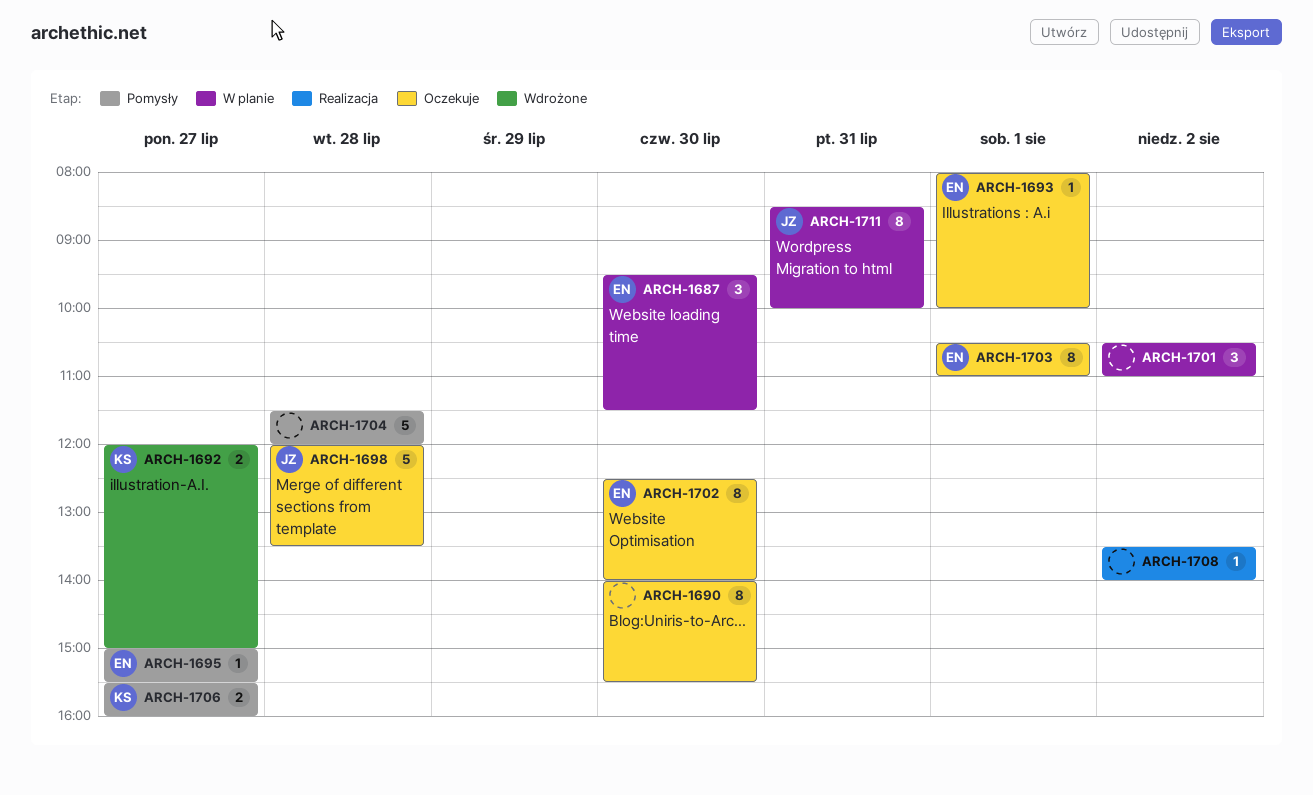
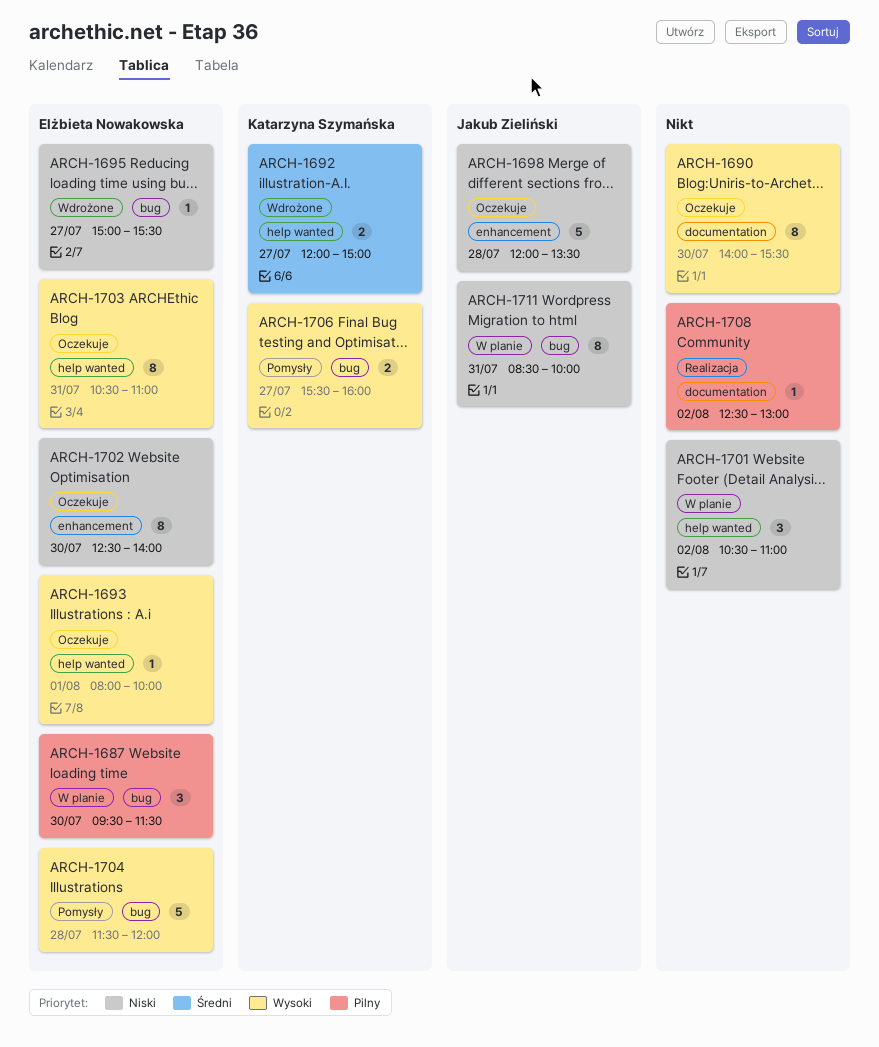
ARCH-1695, status: Pomysły -> Wdrożone
ARCH-1703, day: Aug 1 -> Jul 31
ARCH-1704, owner: none -> Elżbieta Nowakowska
ARCH-1708, begins: 13:30 -> 12:30
ARCH-1708, ends: 14:00 -> 13:00

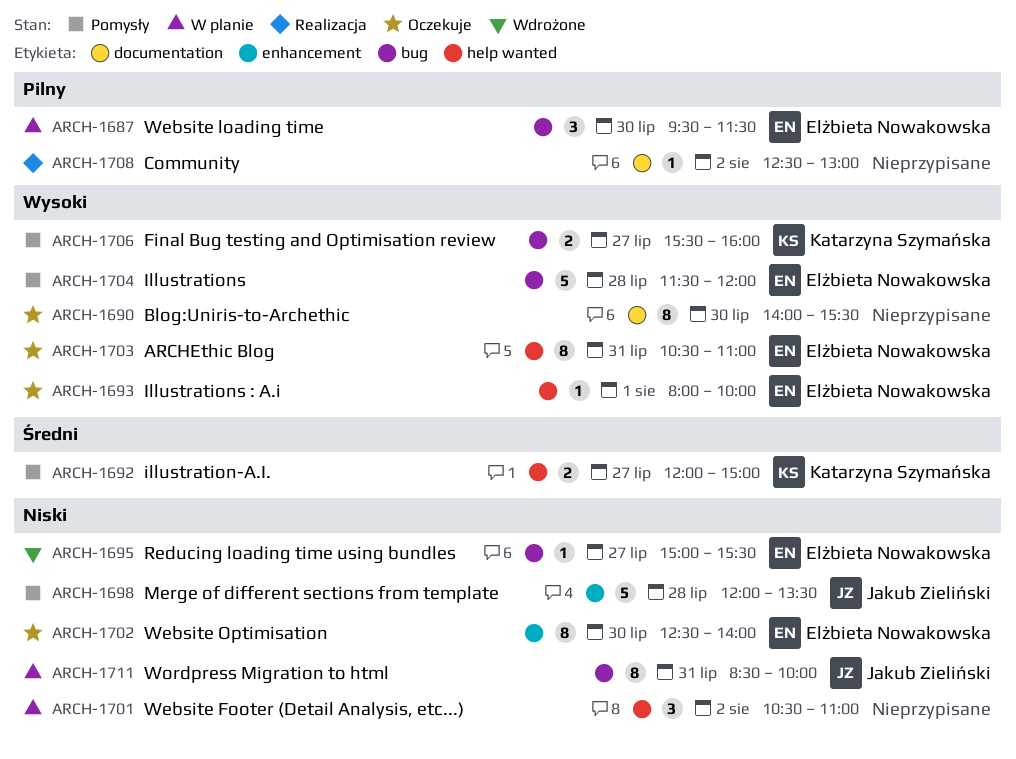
ARCH-1692, status: Wdrożone -> Pomysły
ARCH-1698, status: Oczekuje -> Pomysły

